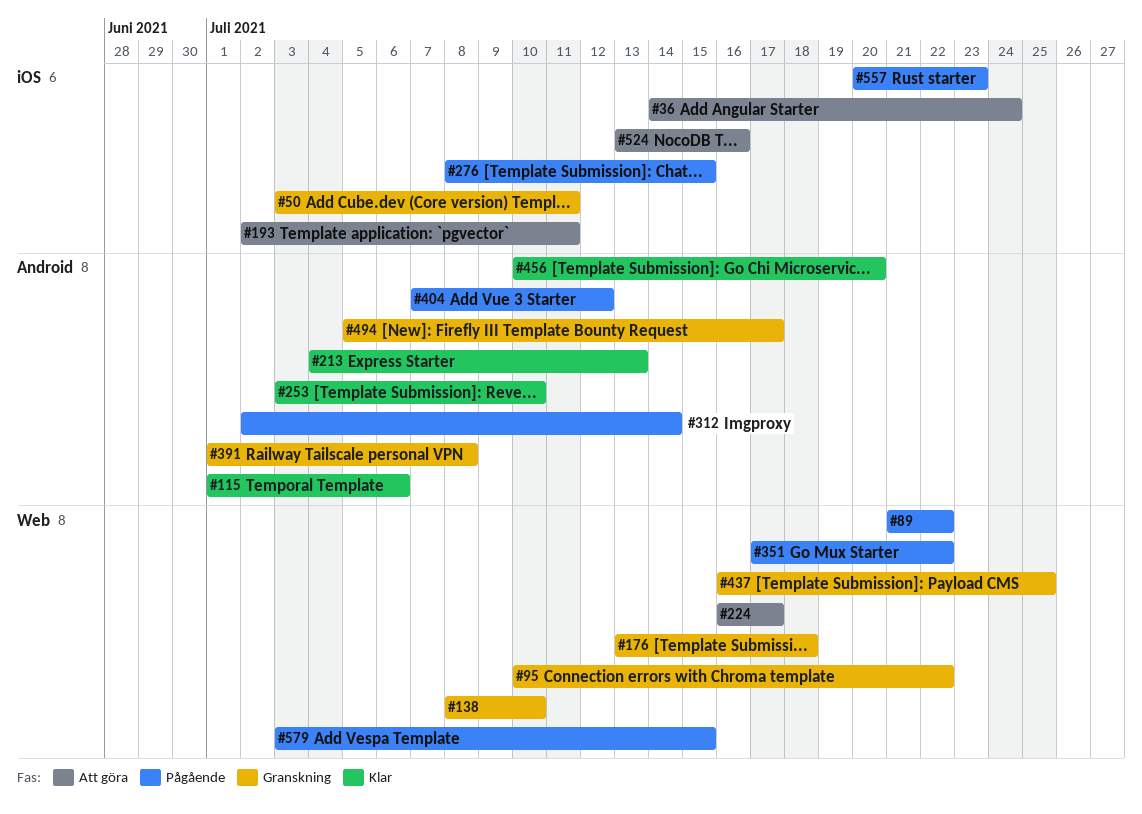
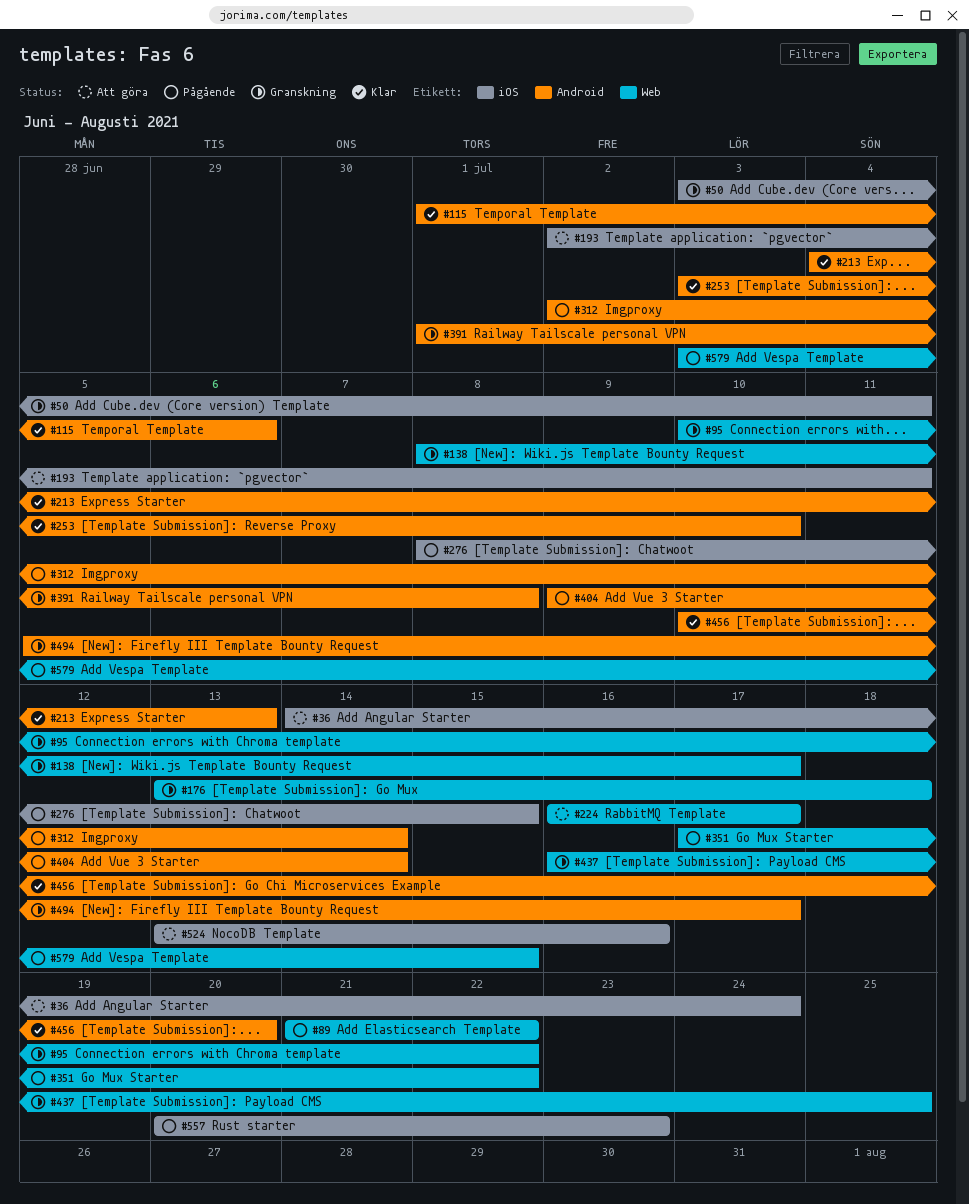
#138, due: Jul 10 -> Jul 17
#404, start: Jul 7 -> Jul 9
#404, due: Jul 12 -> Jul 14

